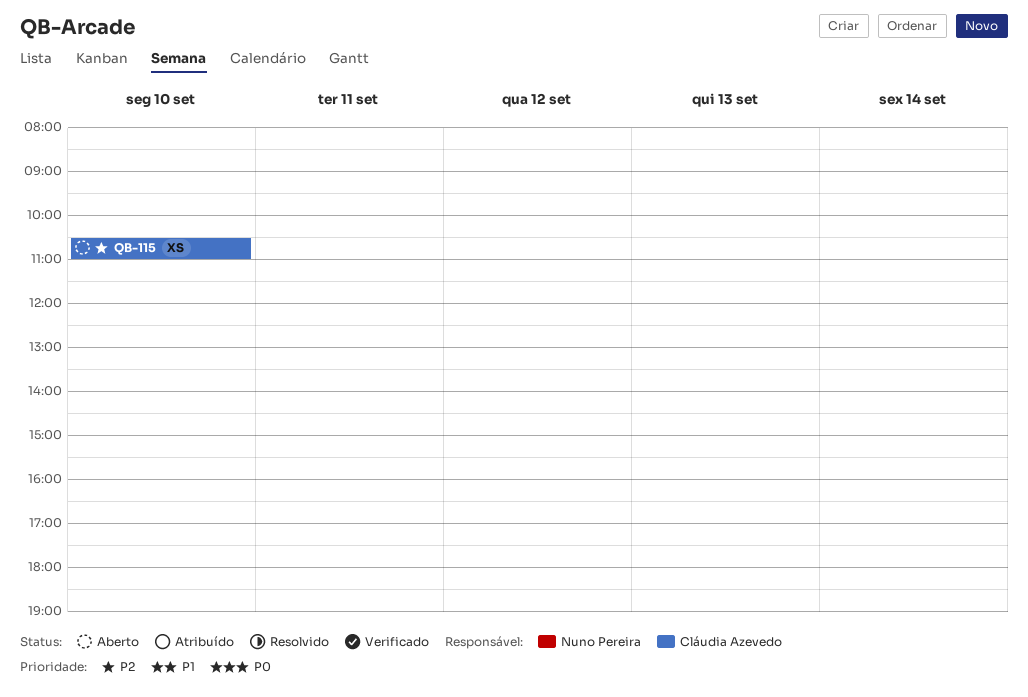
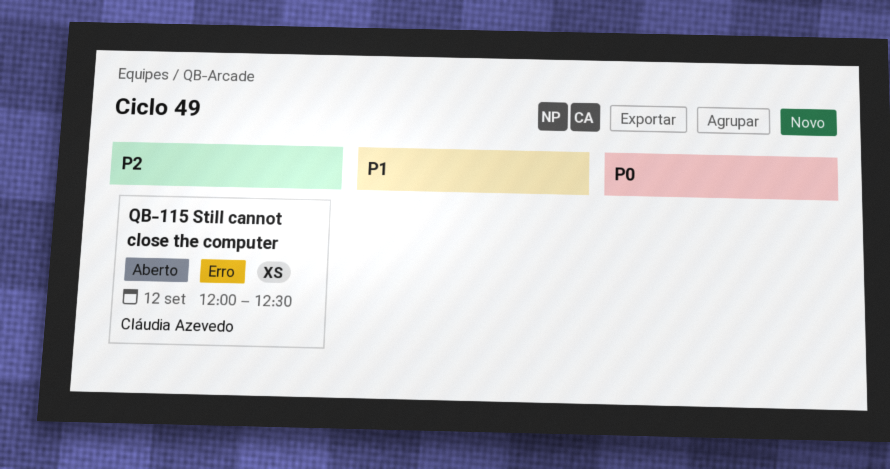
QB-115, day: Sep 10 -> Sep 12
QB-115, begins: 10:30 -> 12:00
QB-115, ends: 11:00 -> 12:30

